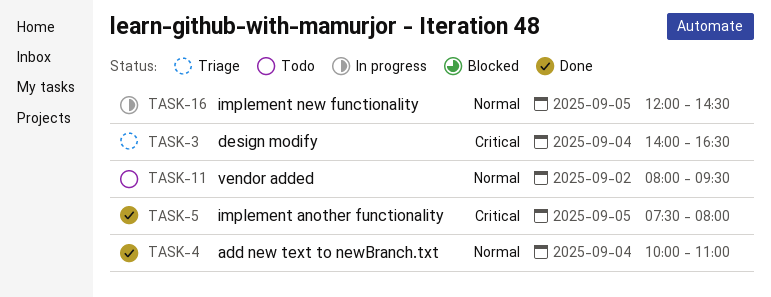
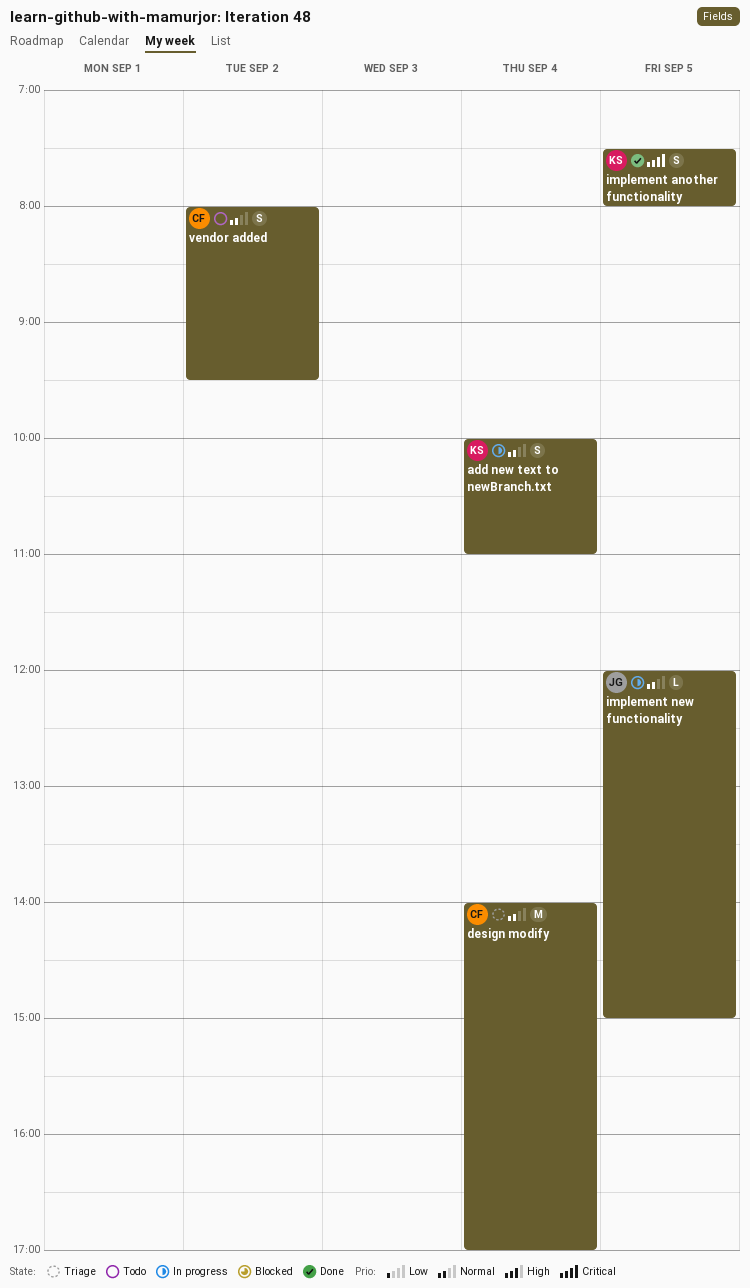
add new text to newBranch.txt, status: Done -> In progress
design modify, priority: Critical -> Normal
design modify, ends: 16:30 -> 17:00
implement new functionality, ends: 14:30 -> 15:00

